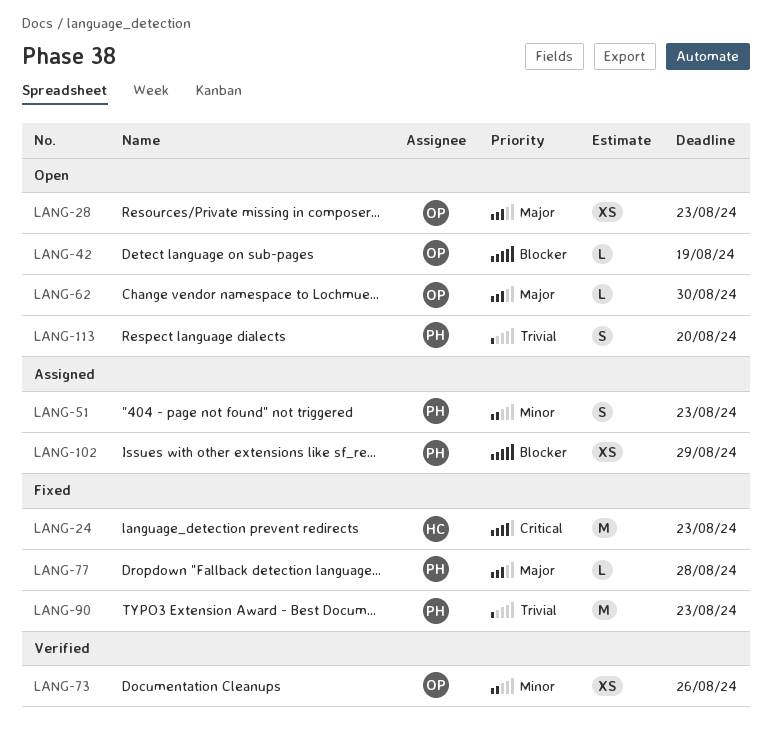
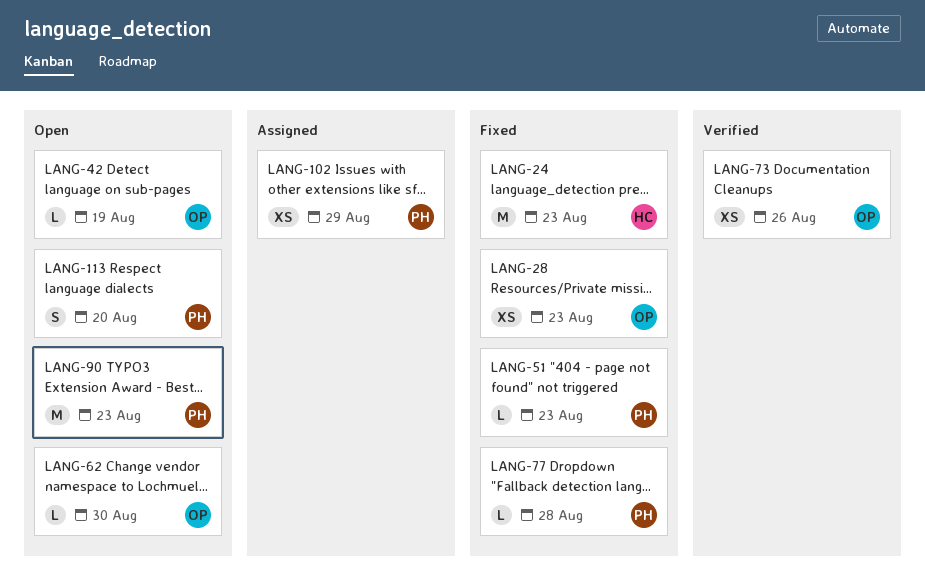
LANG-28, status: Open -> Fixed
LANG-51, status: Assigned -> Fixed
LANG-51, estimate: S -> L
LANG-90, status: Fixed -> Open

